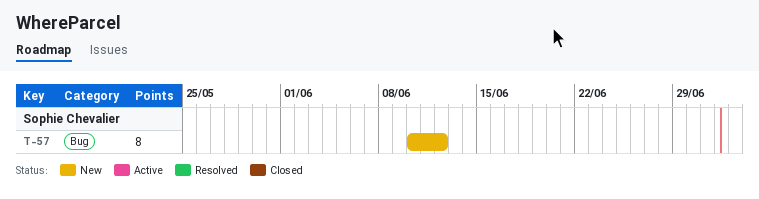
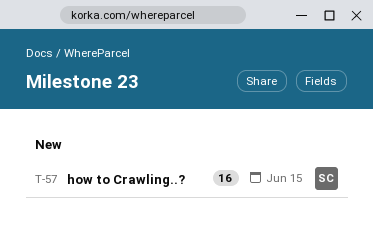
T-57, estimate: 8 -> 16
T-57, due: Jun 12 -> Jun 15

